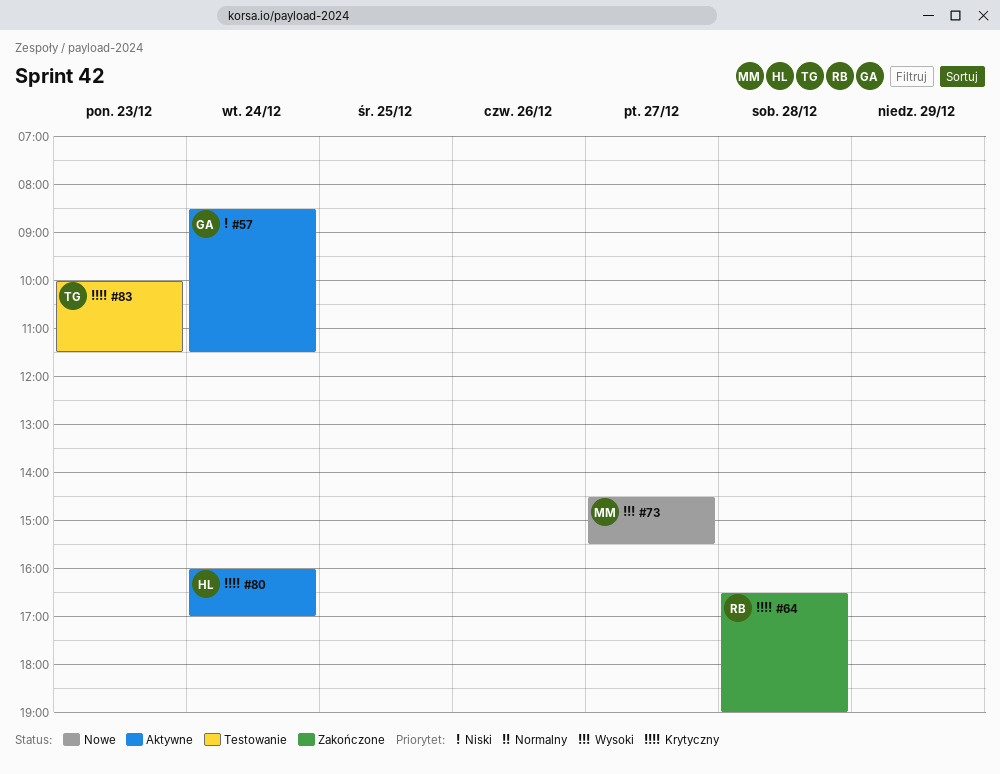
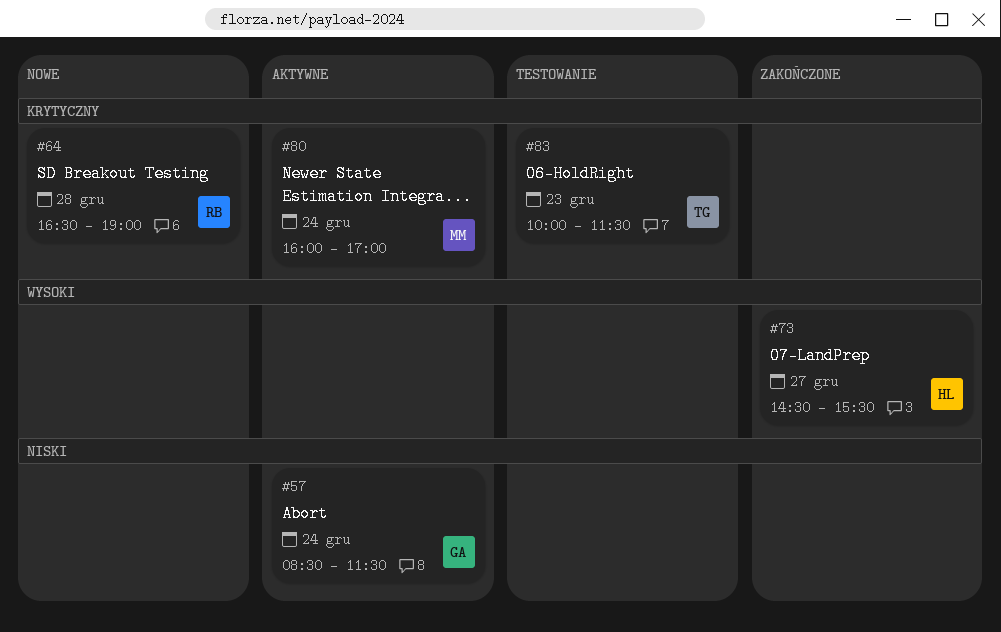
#64, status: Zakończone -> Nowe
#73, status: Nowe -> Zakończone
#73, owner: MM -> HL
#80, owner: HL -> MM

